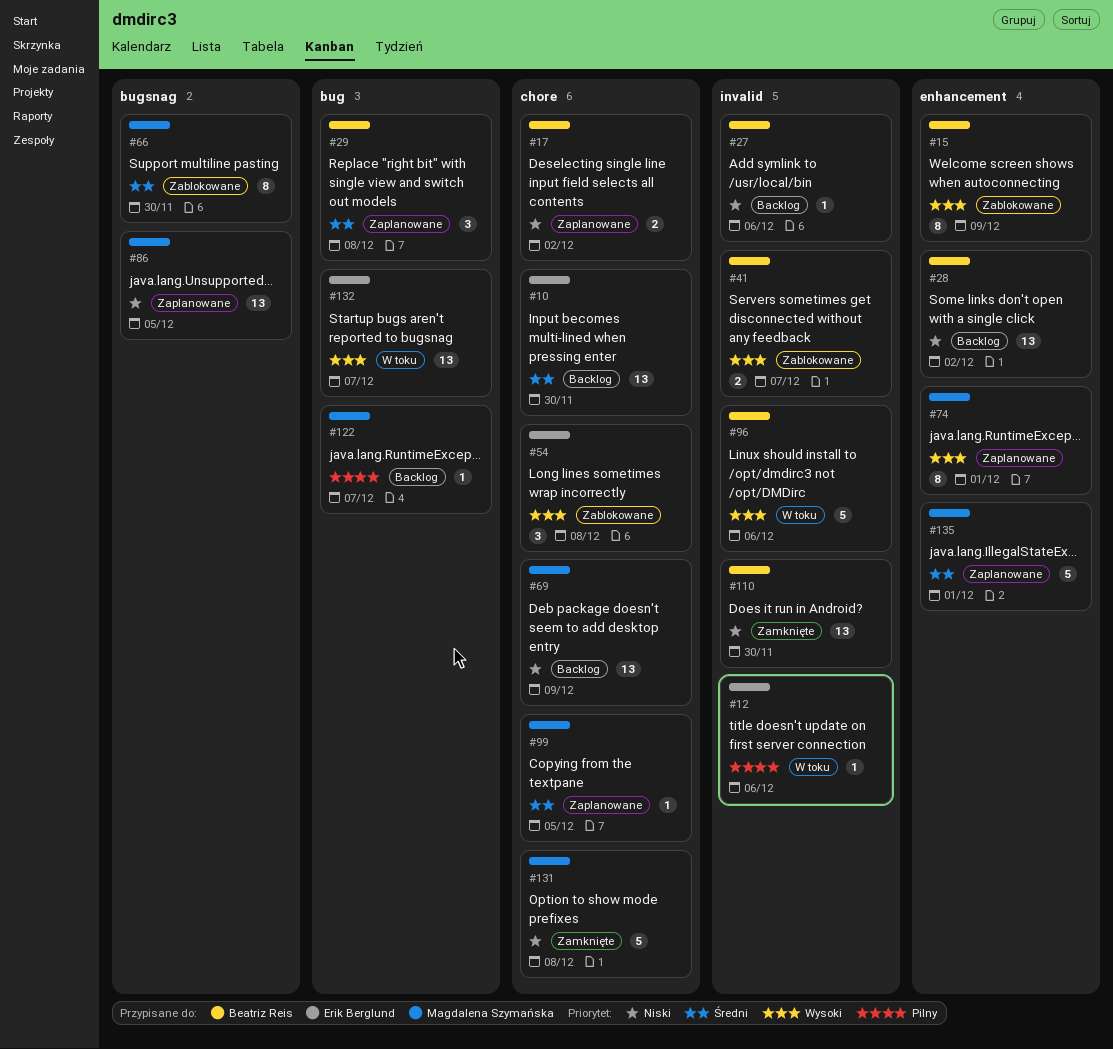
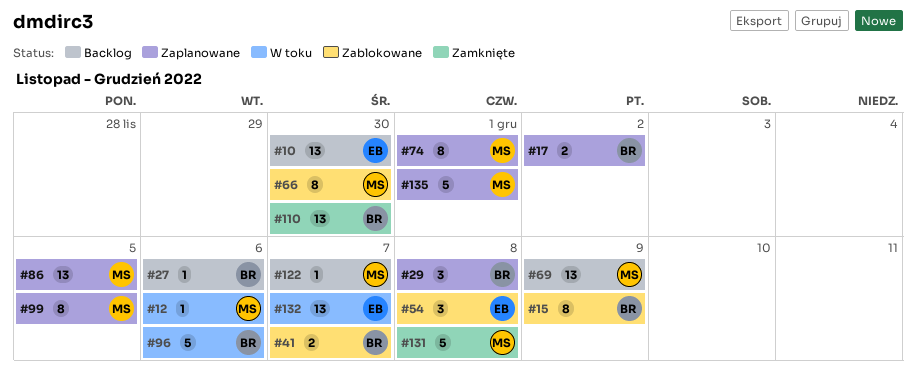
#12, owner: Erik Berglund -> Magdalena Szymańska
#28: present -> none
#99, estimate: 1 -> 8

